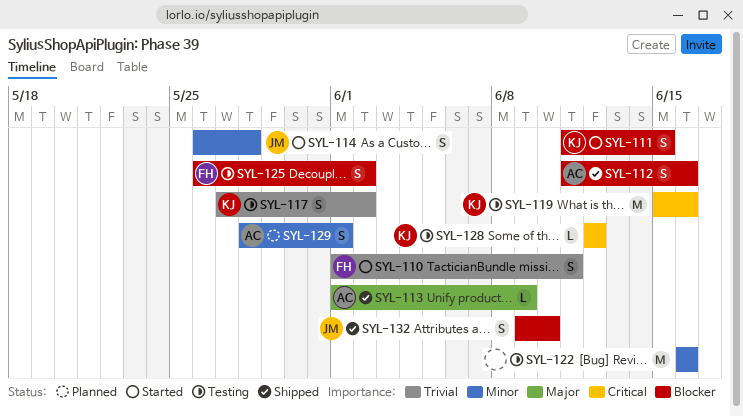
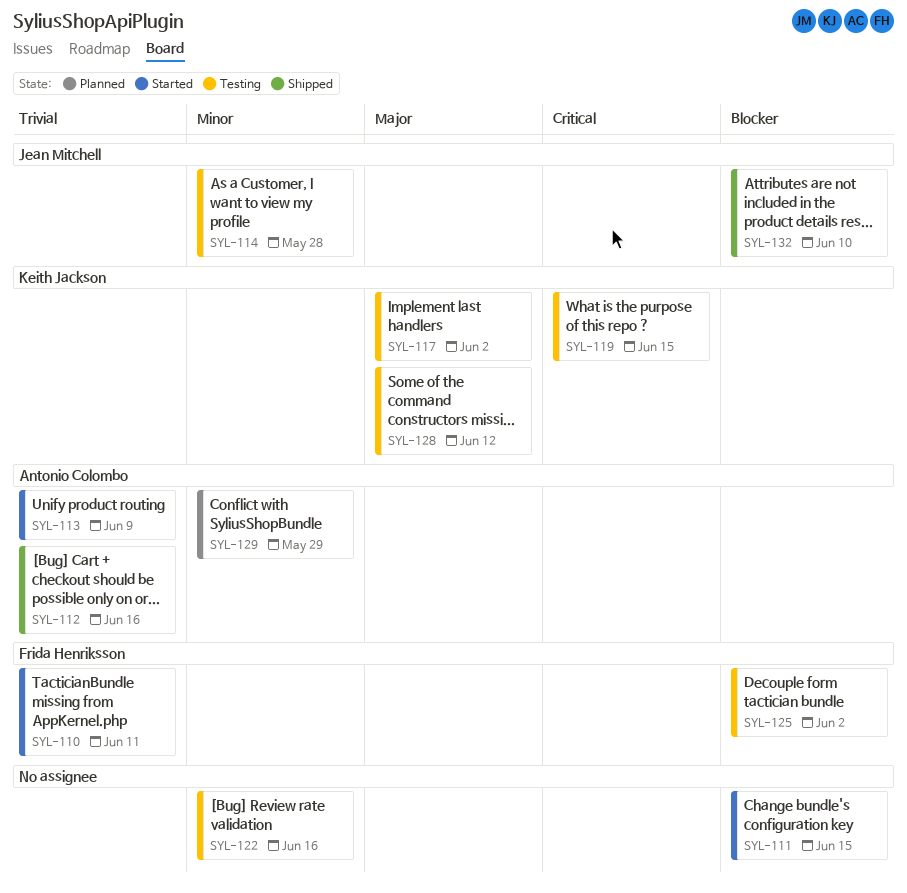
SYL-111, owner: Keith Jackson -> none
SYL-112, priority: Blocker -> Trivial
SYL-113, status: Shipped -> Started
SYL-113, priority: Major -> Trivial
SYL-114, status: Started -> Testing
SYL-117, priority: Trivial -> Major
SYL-119, due: Jun 16 -> Jun 15
SYL-128, priority: Critical -> Major
SYL-129, due: Jun 1 -> May 29

